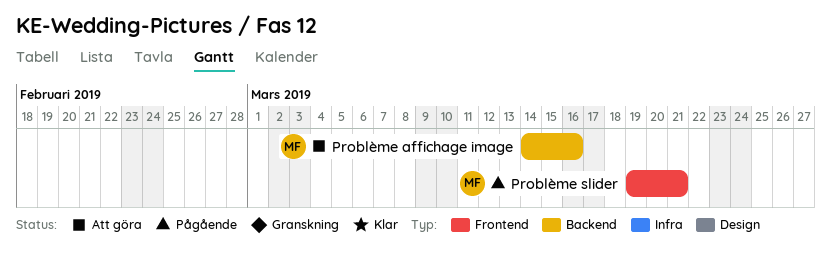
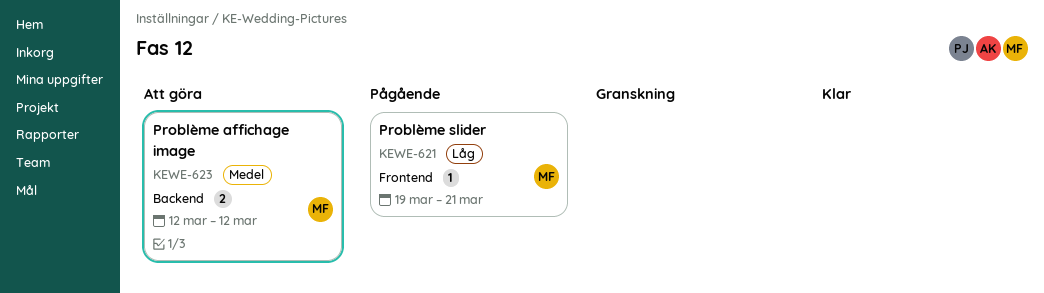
Problème affichage image, start: Mar 14 -> Mar 12
Problème affichage image, due: Mar 16 -> Mar 12

